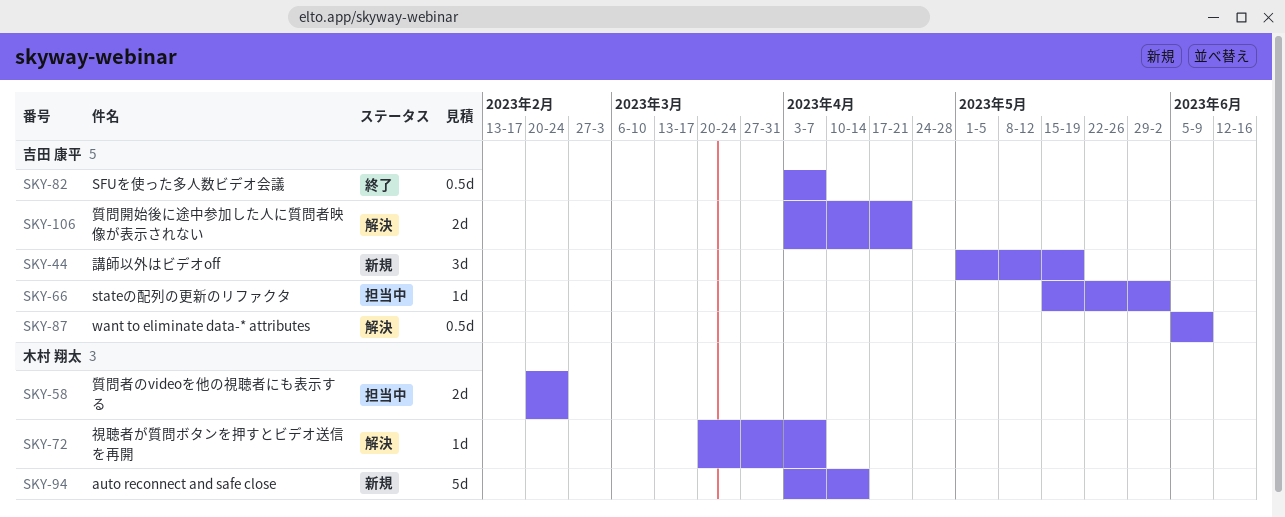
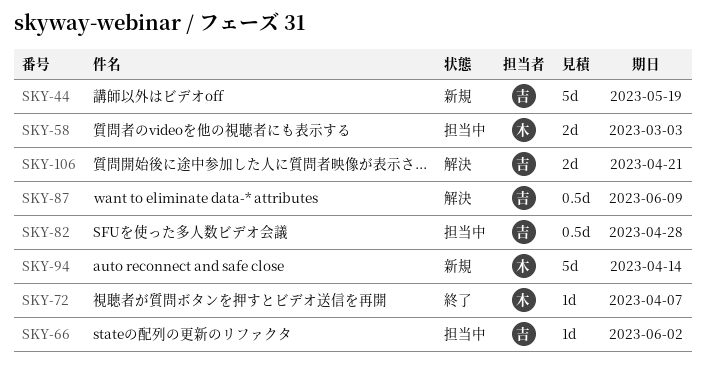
SKY-44, estimate: 3d -> 5d
SKY-58, due: Feb 24 -> Mar 3
SKY-72, status: 解決 -> 終了
SKY-82, status: 終了 -> 担当中
SKY-82, due: Apr 7 -> Apr 28

